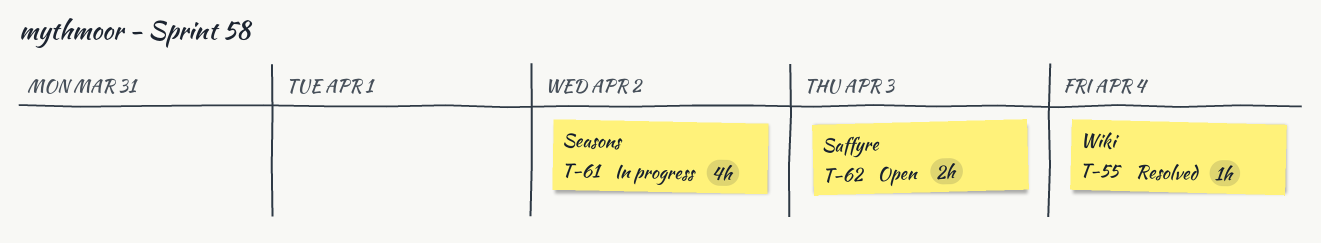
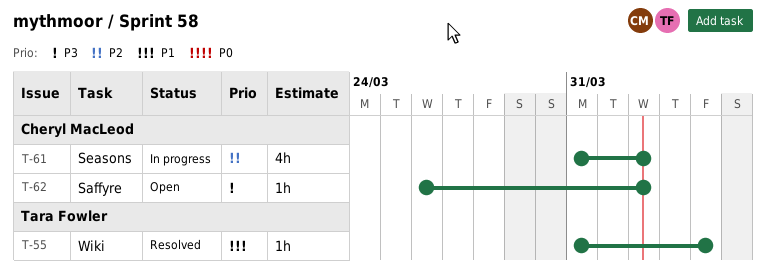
T-62, estimate: 2h -> 1h
T-62, due: Apr 3 -> Apr 2

